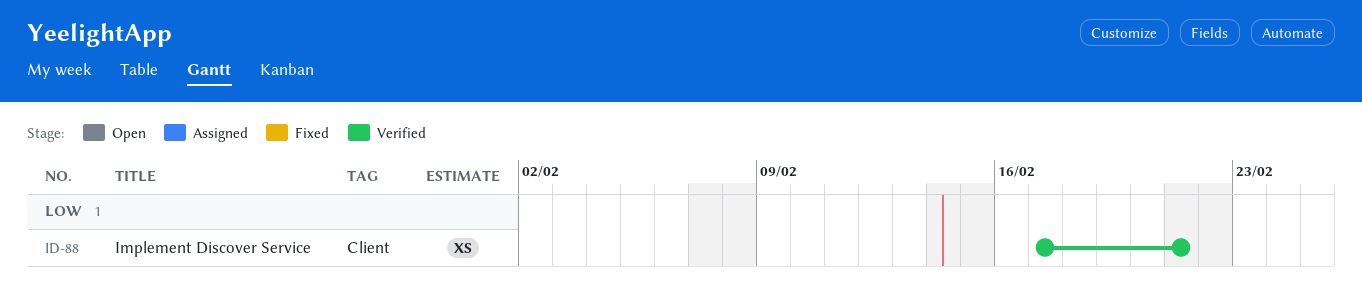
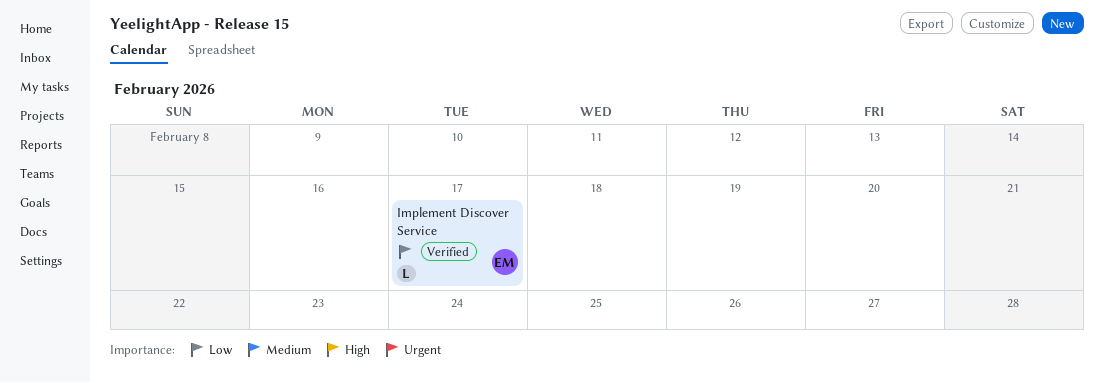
Implement Discover Service, estimate: XS -> L
Implement Discover Service, due: Feb 21 -> Feb 17

